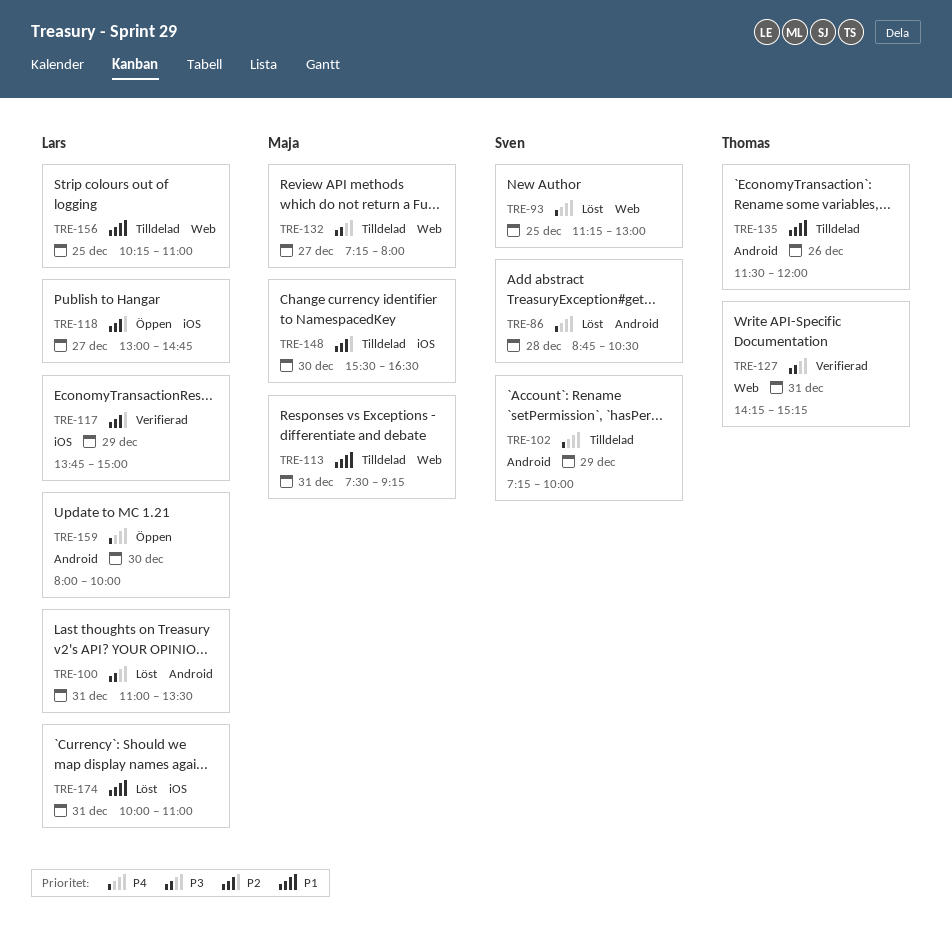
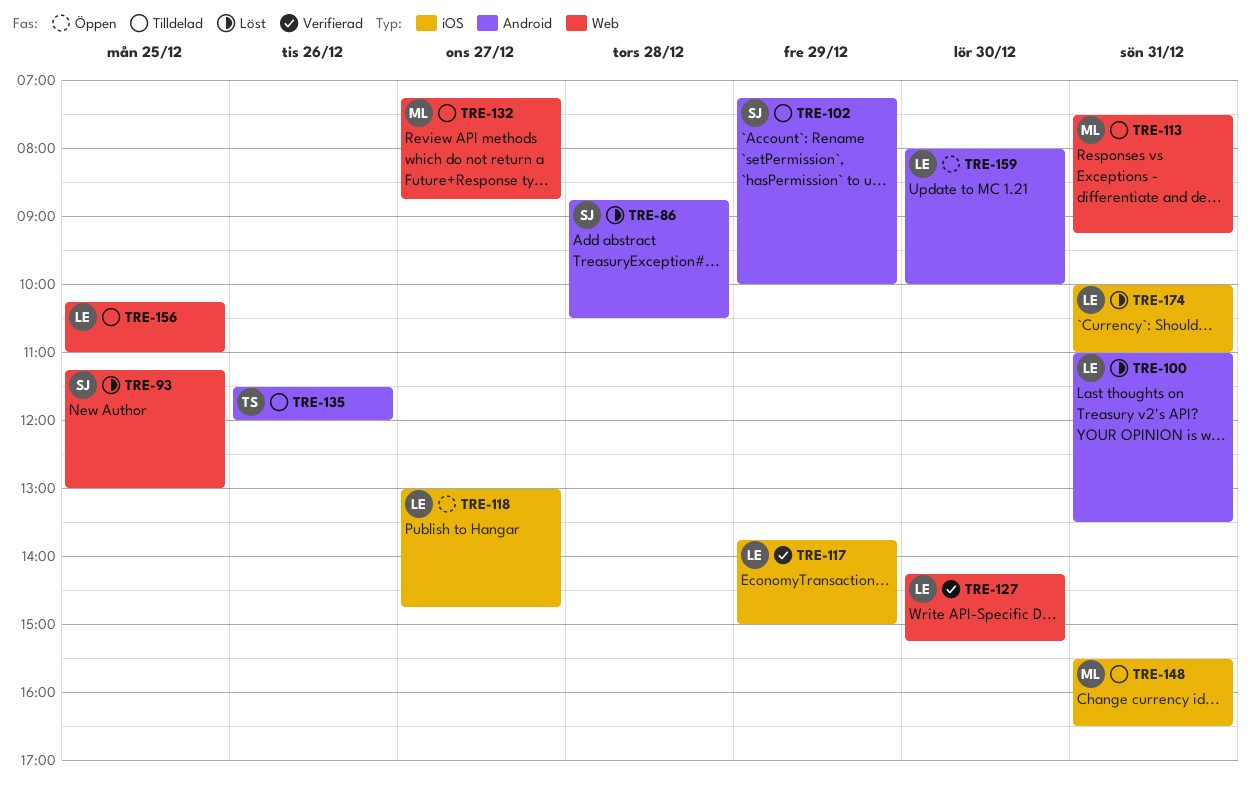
TRE-127, owner: Thomas -> Lars
TRE-127, day: Dec 31 -> Dec 30
TRE-132, ends: 08:00 -> 08:45
TRE-148, day: Dec 30 -> Dec 31

